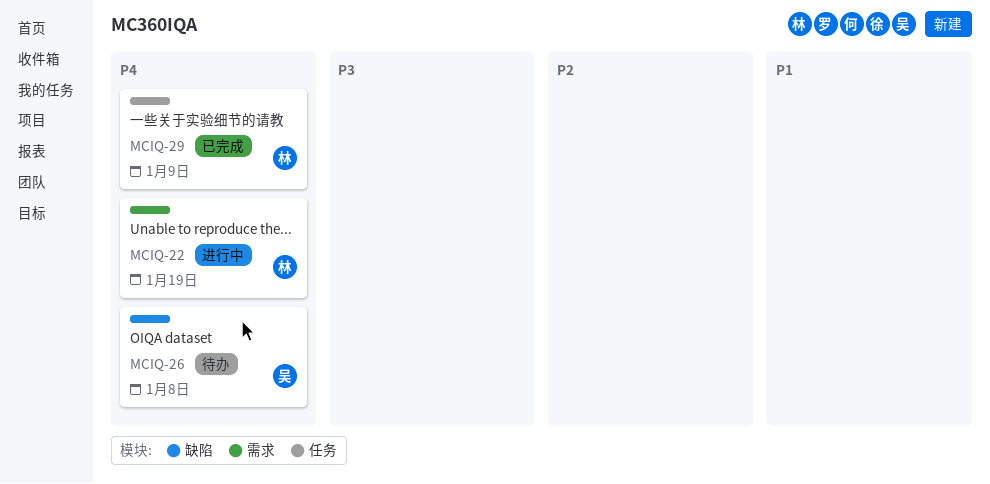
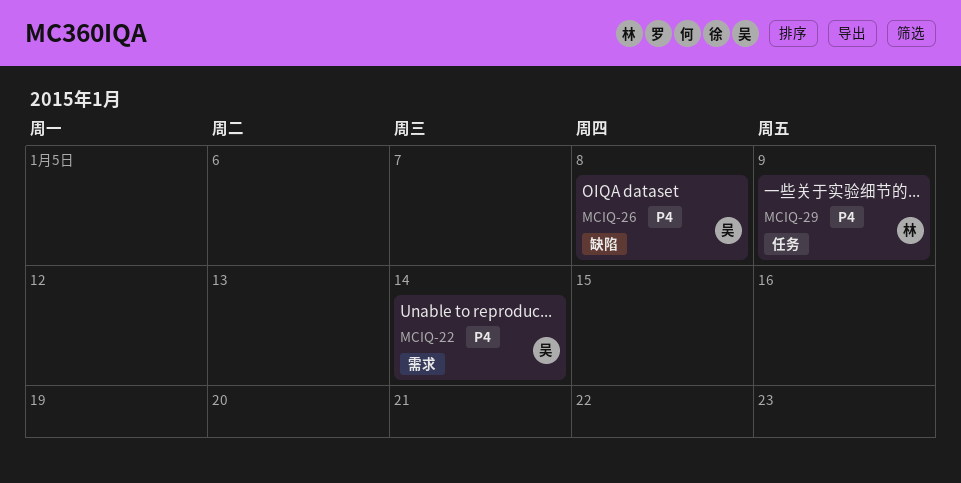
MCIQ-22, owner: 林 -> 吴
MCIQ-22, due: Jan 19 -> Jan 14

